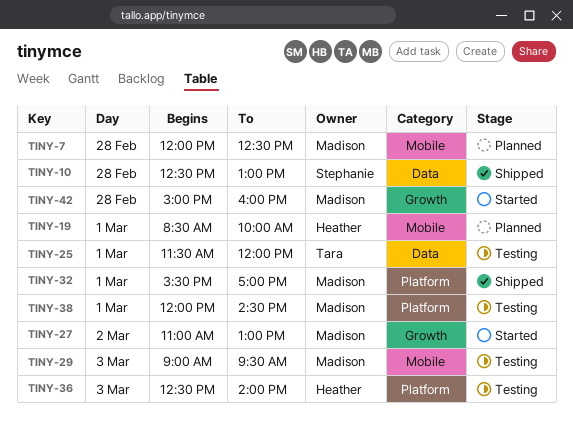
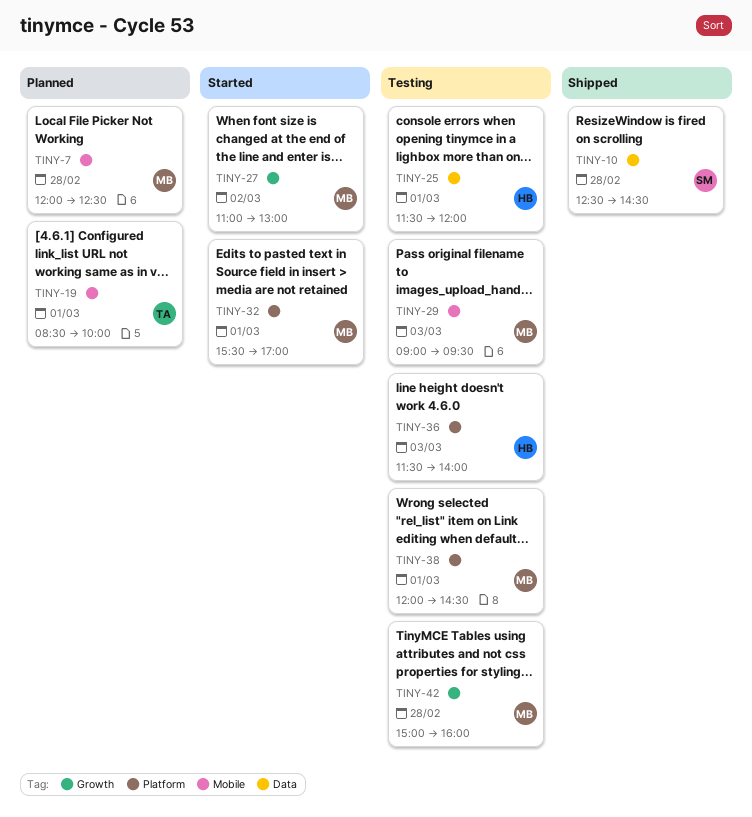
TINY-10, ends: 13:00 -> 14:30
TINY-19, owner: Heather -> Tara
TINY-25, owner: Tara -> Heather
TINY-32, status: Shipped -> Started
TINY-36, begins: 12:30 -> 11:30
TINY-42, status: Started -> Testing

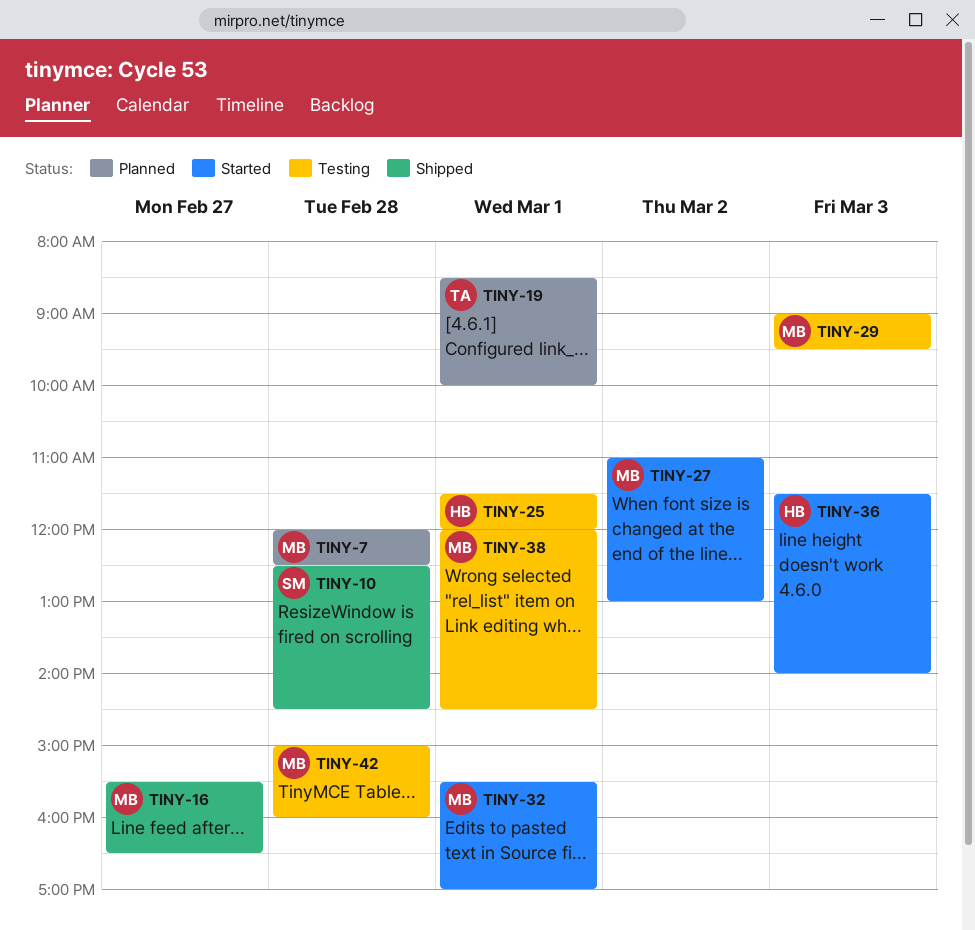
TINY-16: none -> present
TINY-36, status: Testing -> Started

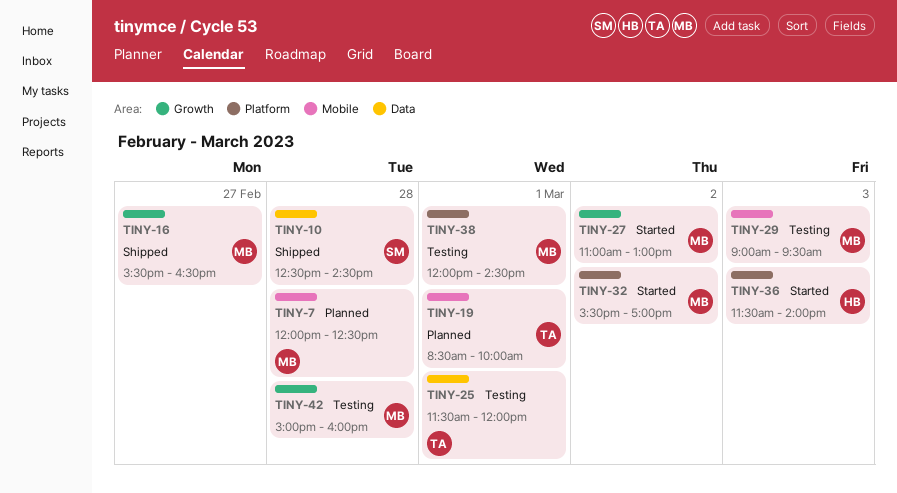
TINY-25, owner: HB -> TA
TINY-32, day: Mar 1 -> Mar 2

